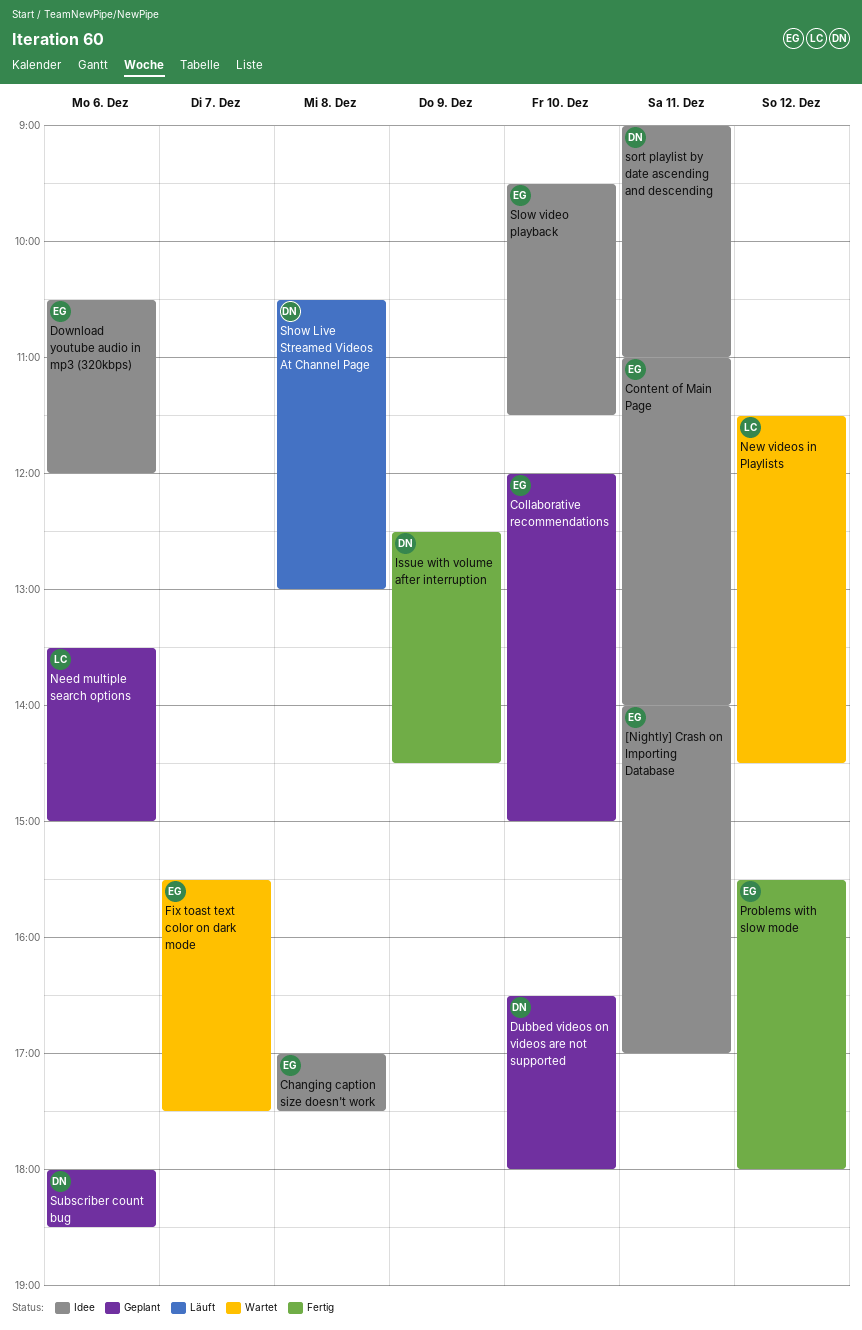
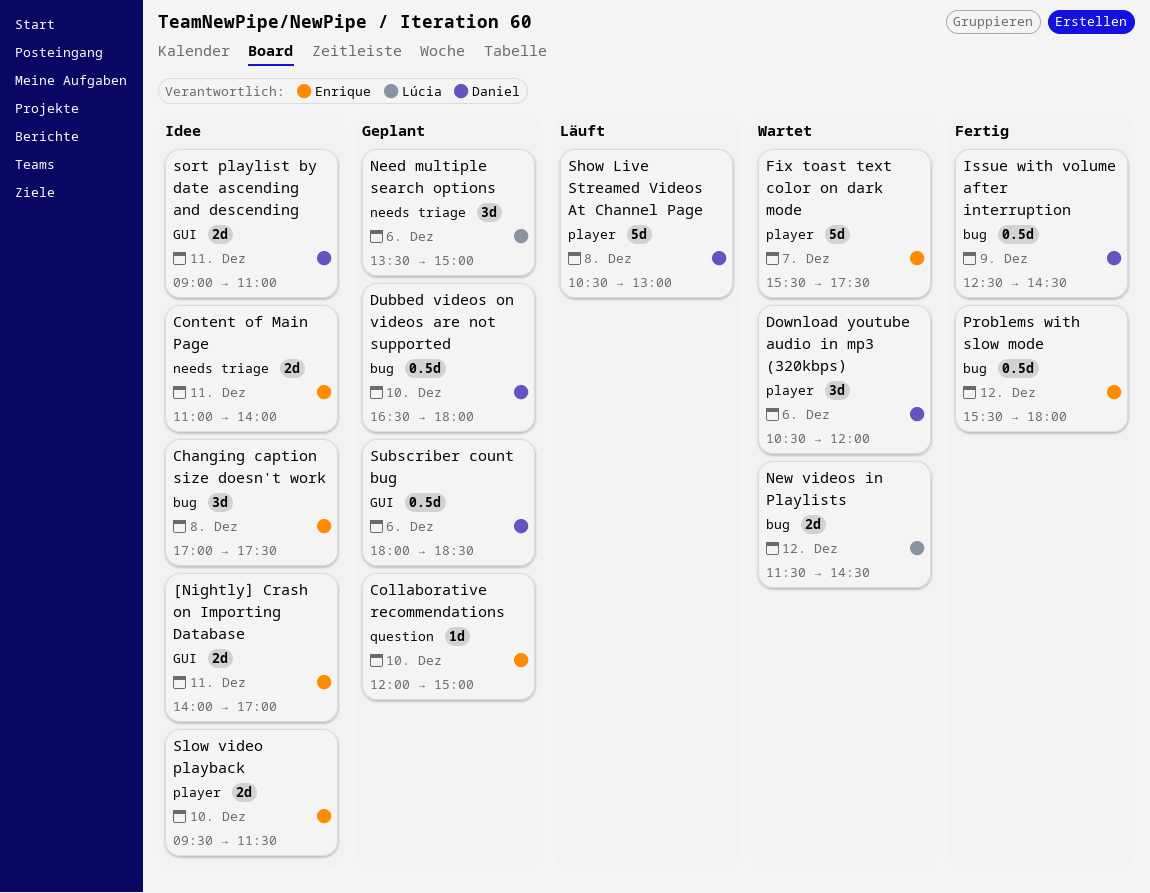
Download youtube audio in mp3 (320kbps), status: Idee -> Wartet
Download youtube audio in mp3 (320kbps), owner: Enrique -> Daniel

